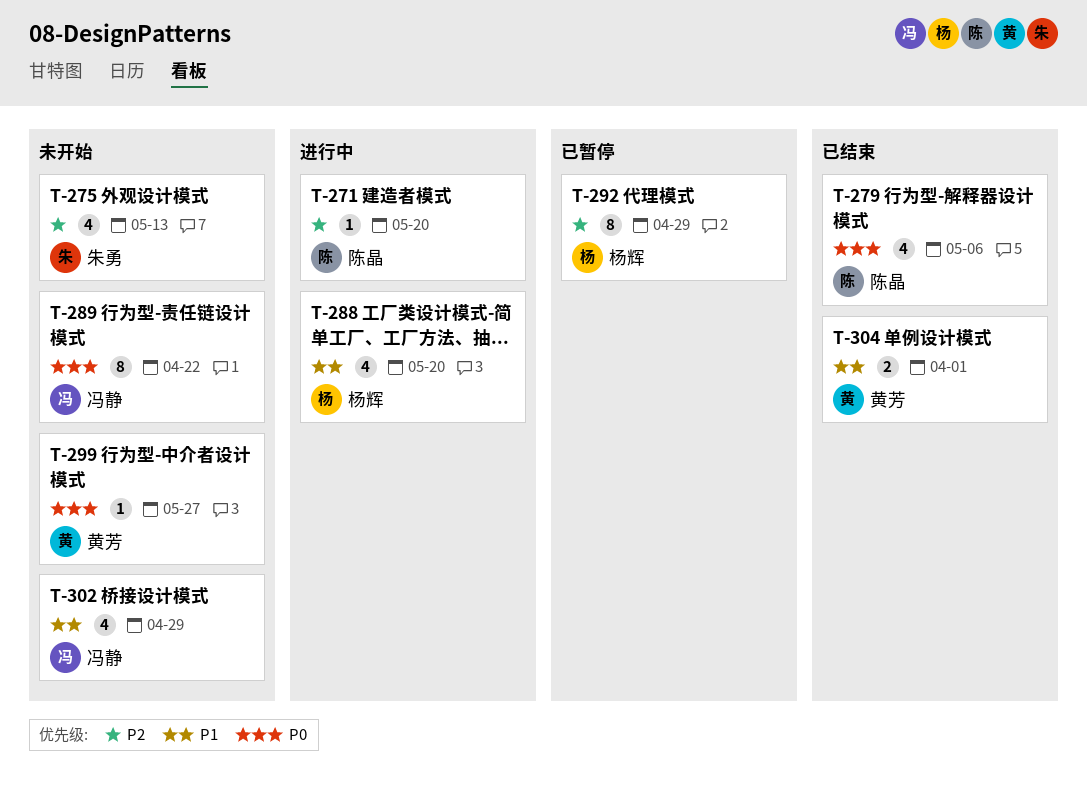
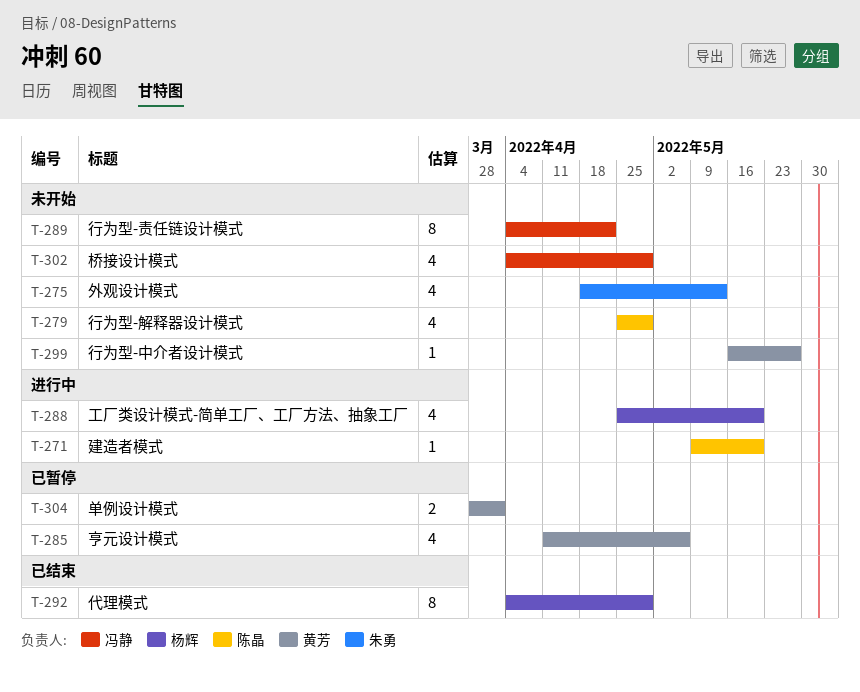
T-279, status: 已结束 -> 未开始
T-279, due: May 6 -> Apr 29
T-285: none -> present
T-292, status: 已暂停 -> 已结束
T-304, status: 已结束 -> 已暂停

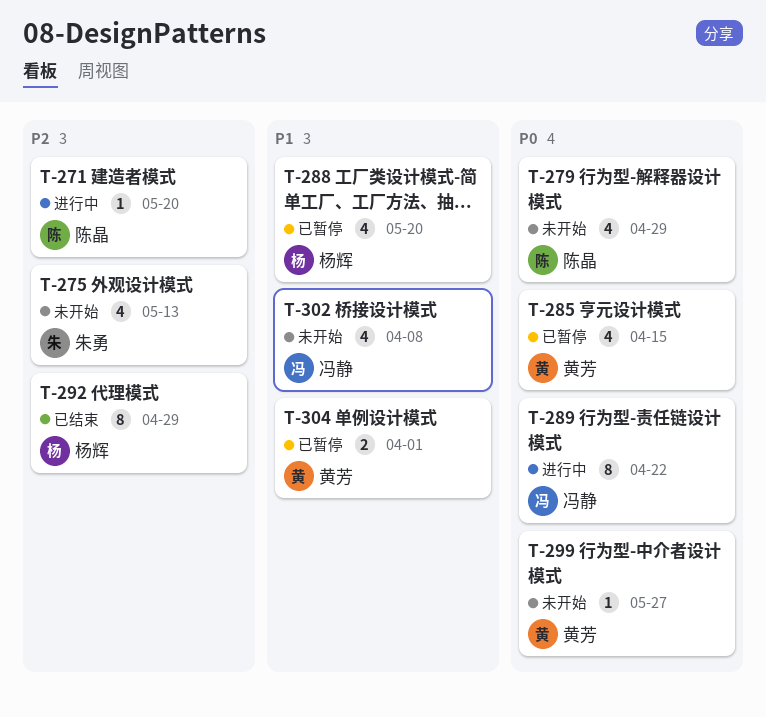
T-285, due: May 6 -> Apr 15
T-288, status: 进行中 -> 已暂停
T-289, status: 未开始 -> 进行中
T-302, due: Apr 29 -> Apr 8

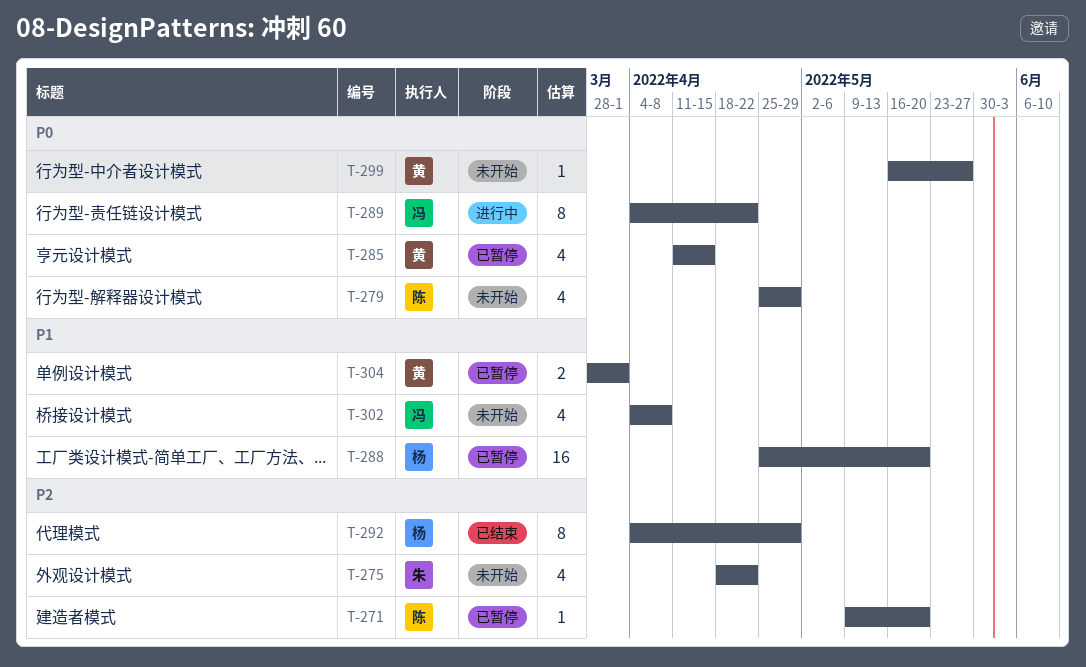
T-271, status: 进行中 -> 已暂停
T-275, due: May 13 -> Apr 22
T-288, estimate: 4 -> 16

